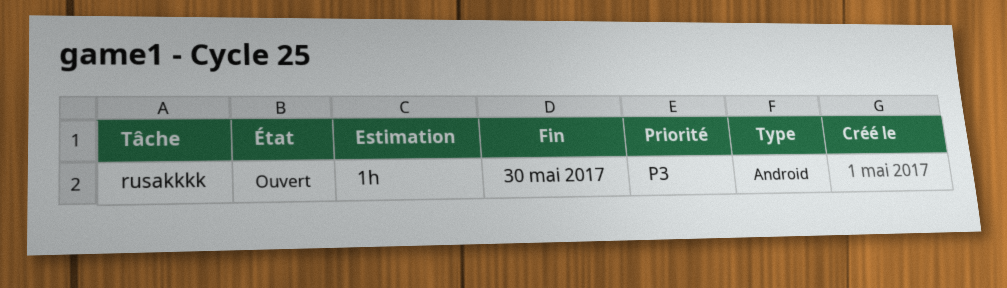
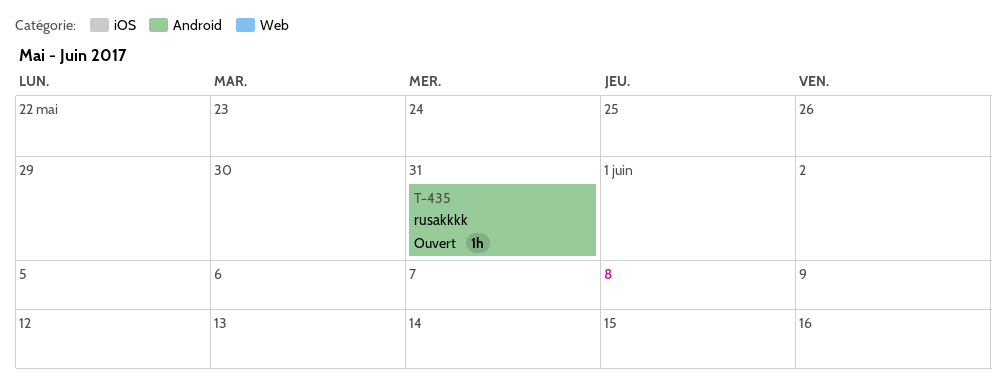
rusakkkk, due: May 30 -> May 31

